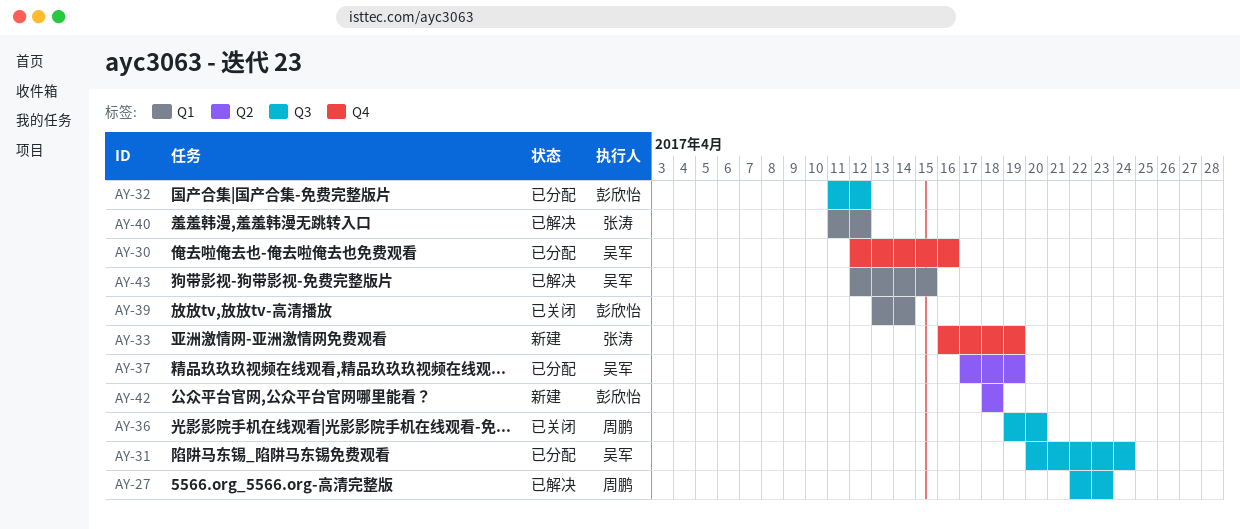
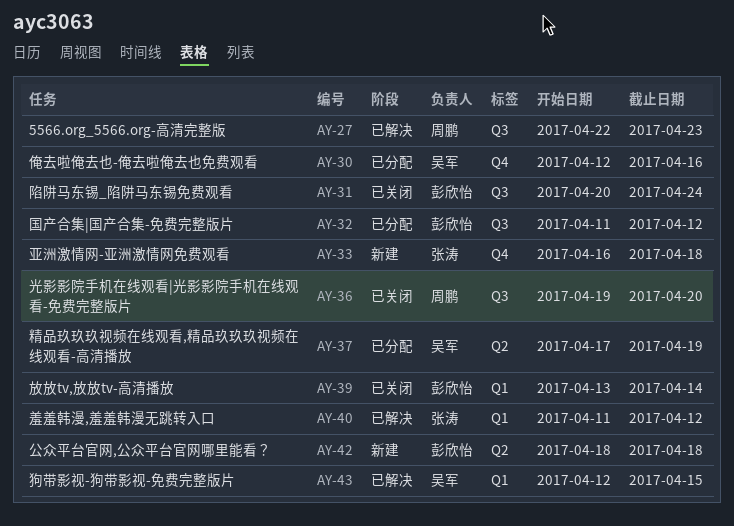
AY-31, status: 已分配 -> 已关闭
AY-31, owner: 吴军 -> 彭欣怡
AY-33, due: Apr 19 -> Apr 18

